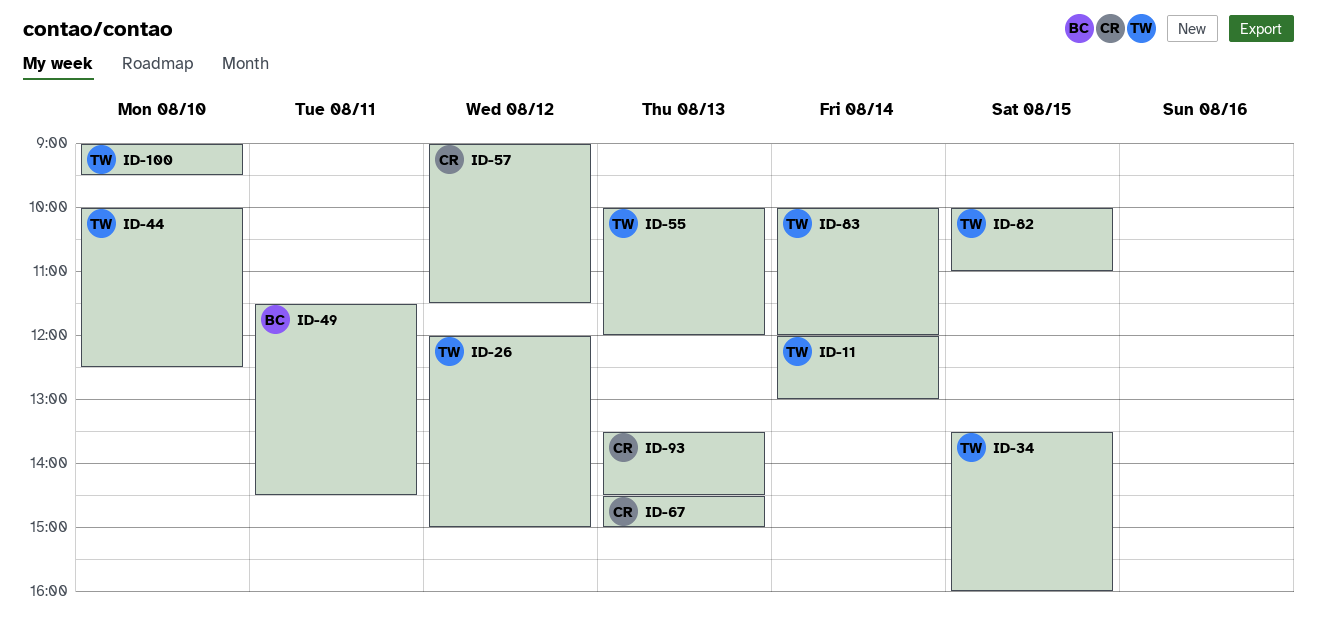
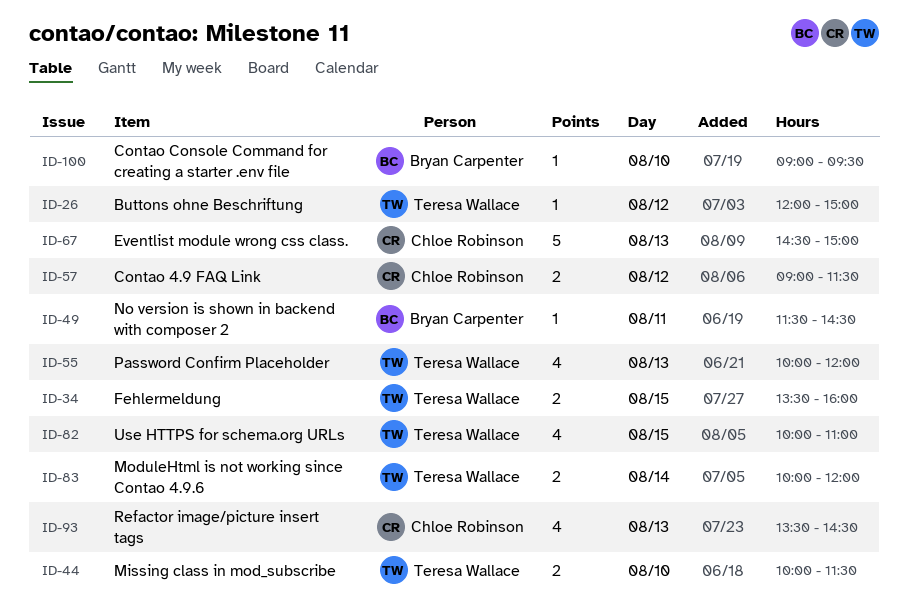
ID-11: present -> none
ID-44, ends: 12:30 -> 11:30
ID-100, owner: Teresa Wallace -> Bryan Carpenter

